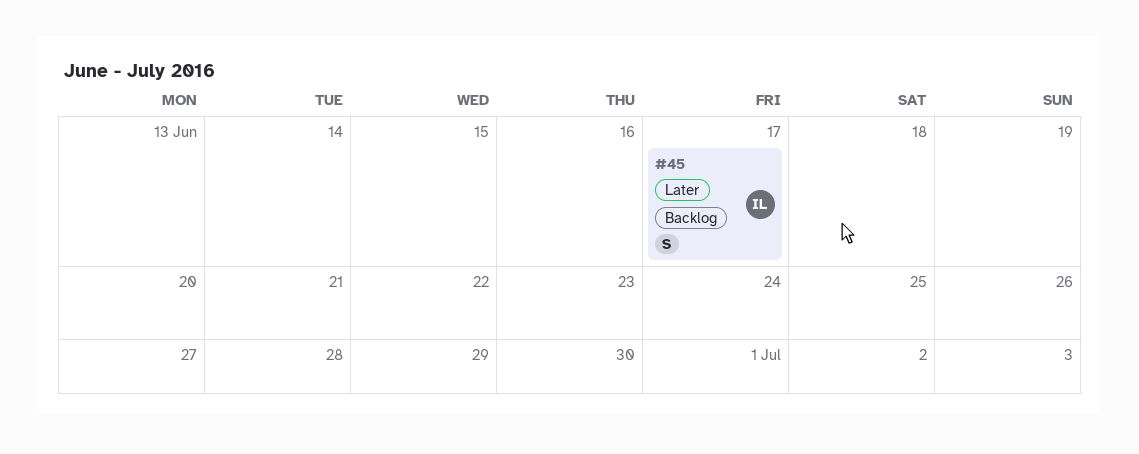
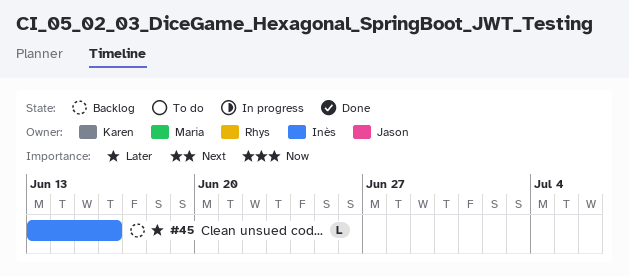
#45, estimate: S -> L
#45, due: Jun 17 -> Jun 16

